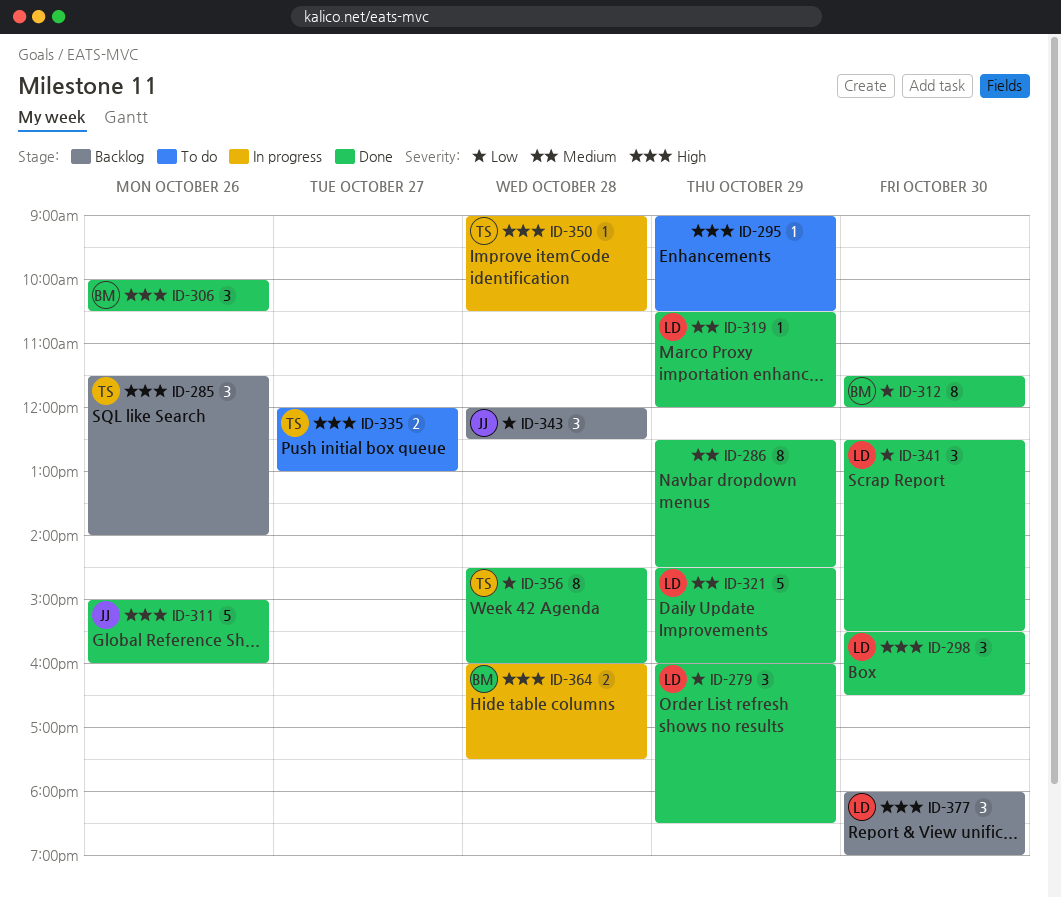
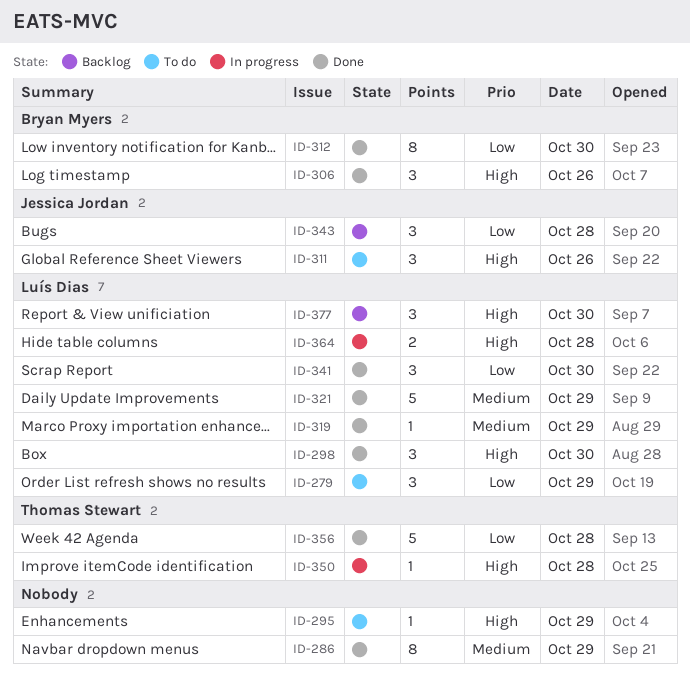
ID-279, status: Done -> To do
ID-285: present -> none
ID-311, status: Done -> To do
ID-311, estimate: 5 -> 3
ID-335: present -> none
ID-356, estimate: 8 -> 5
ID-364, owner: Bryan Myers -> Luís Dias

